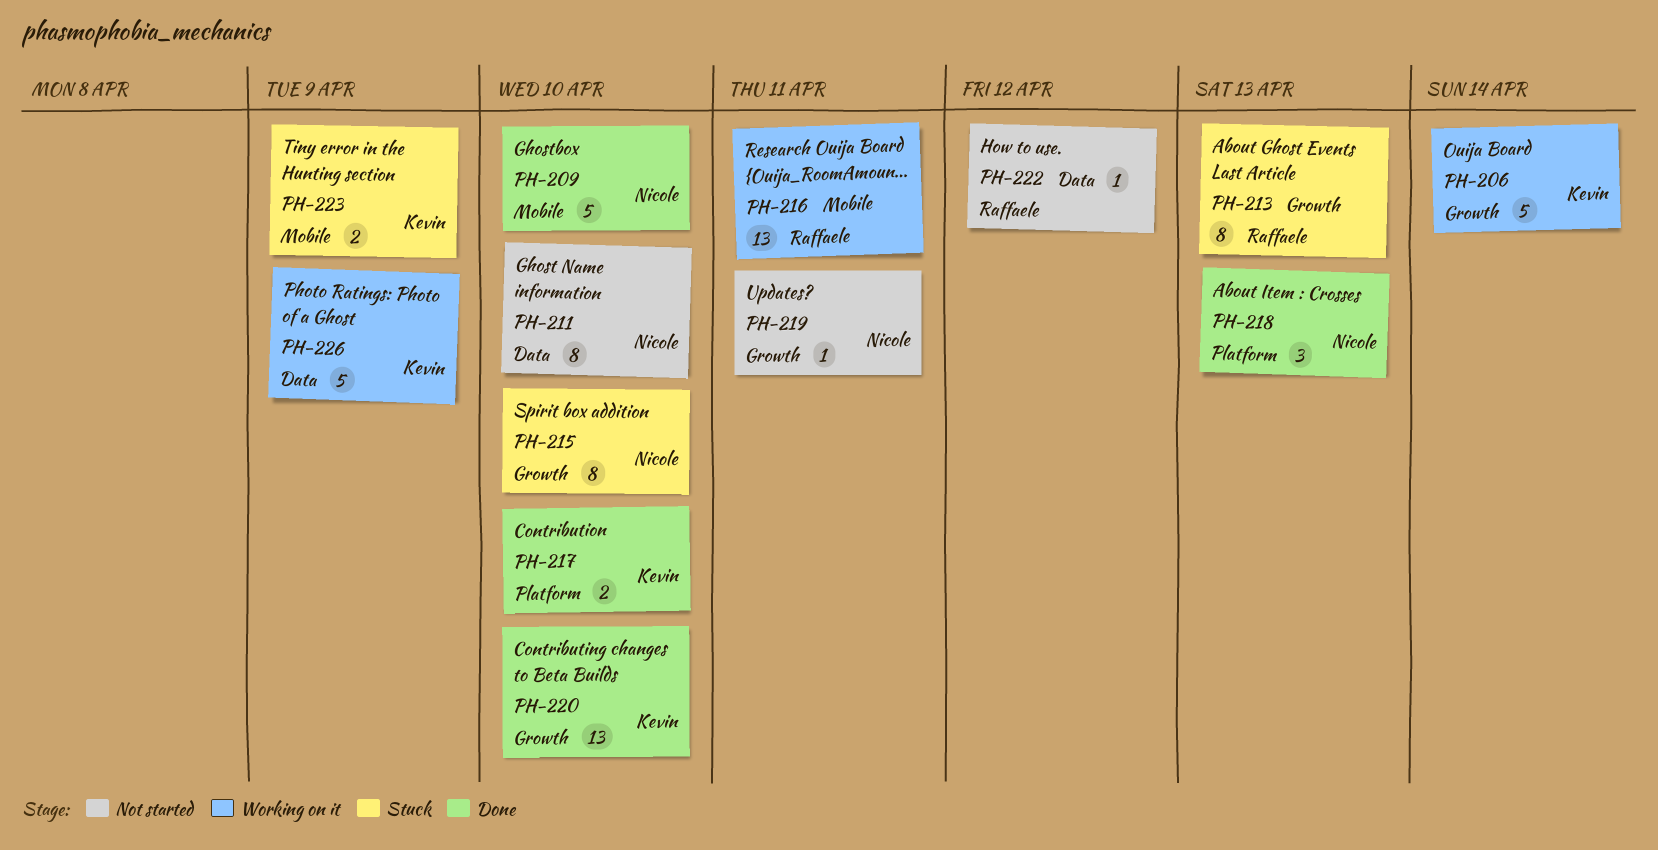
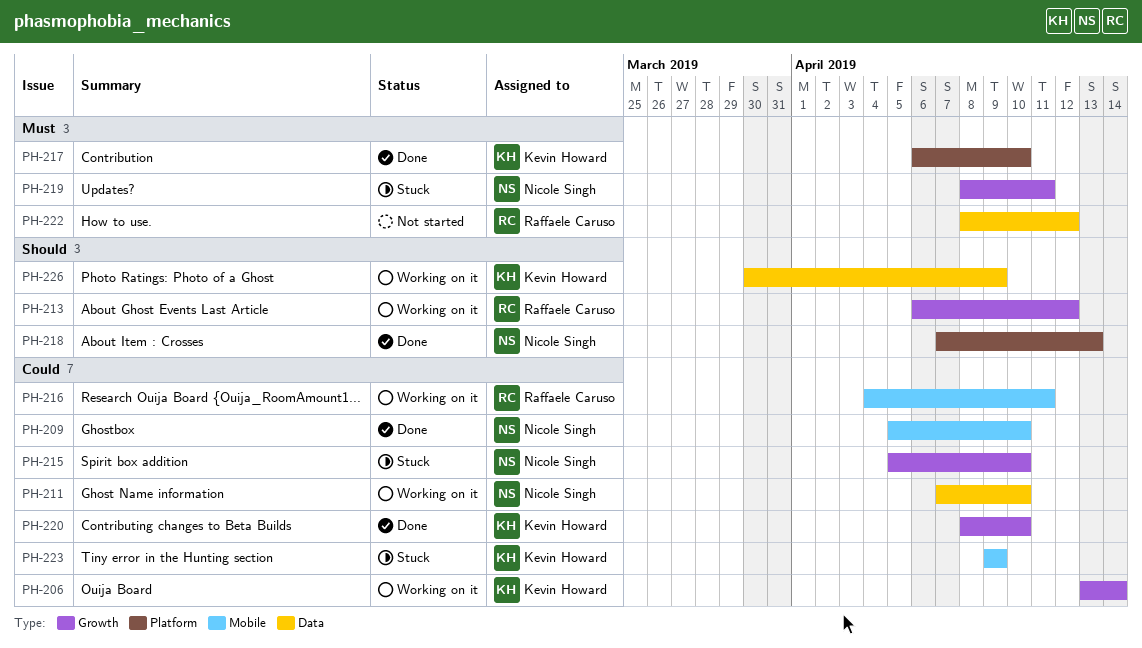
PH-211, status: Not started -> Working on it
PH-213, status: Stuck -> Working on it
PH-213, due: Apr 13 -> Apr 12
PH-219, status: Not started -> Stuck

